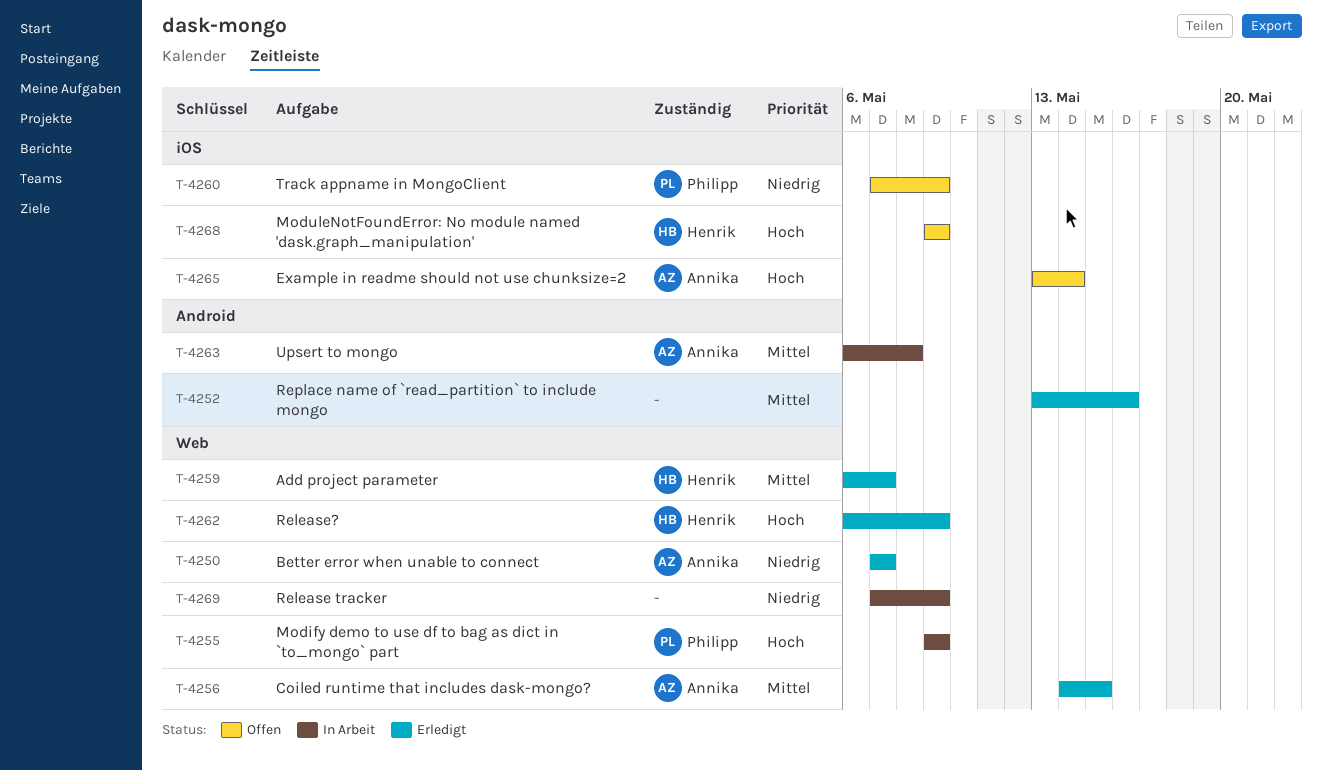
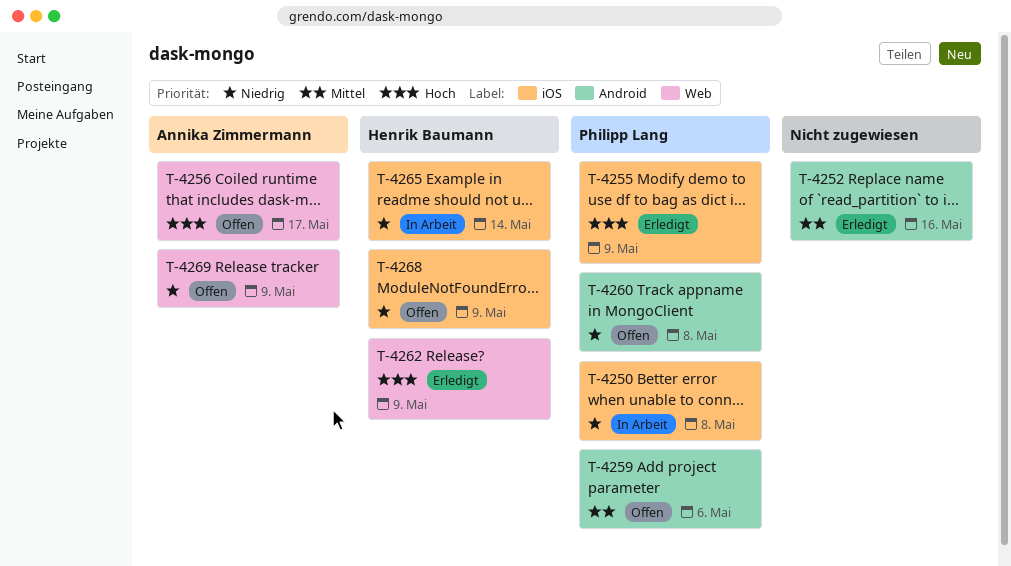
T-4250, status: Erledigt -> In Arbeit
T-4250, owner: Annika Zimmermann -> Philipp Lang
T-4250, label: Web -> iOS
T-4250, due: May 7 -> May 8
T-4255, status: In Arbeit -> Erledigt
T-4255, label: Web -> iOS
T-4256, status: Erledigt -> Offen
T-4256, priority: Mittel -> Hoch
T-4256, due: May 15 -> May 17
T-4259, status: Erledigt -> Offen
T-4259, owner: Henrik Baumann -> Philipp Lang
T-4259, label: Web -> Android
T-4259, due: May 7 -> May 6
T-4260, label: iOS -> Android
T-4260, due: May 9 -> May 8
T-4263: present -> none
T-4265, status: Offen -> In Arbeit
T-4265, owner: Annika Zimmermann -> Henrik Baumann
T-4265, priority: Hoch -> Niedrig
T-4268, priority: Hoch -> Niedrig
T-4269, status: In Arbeit -> Offen
T-4269, owner: none -> Annika Zimmermann

